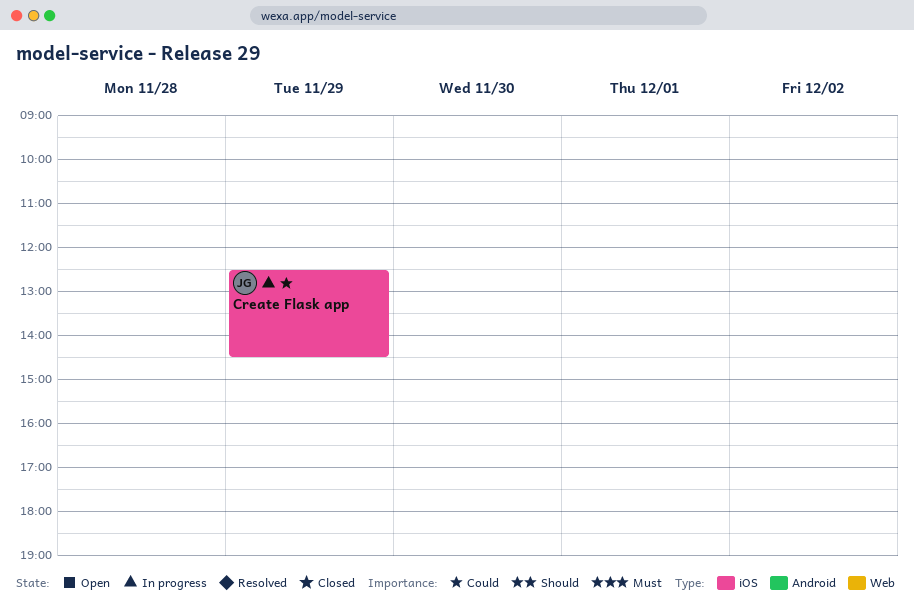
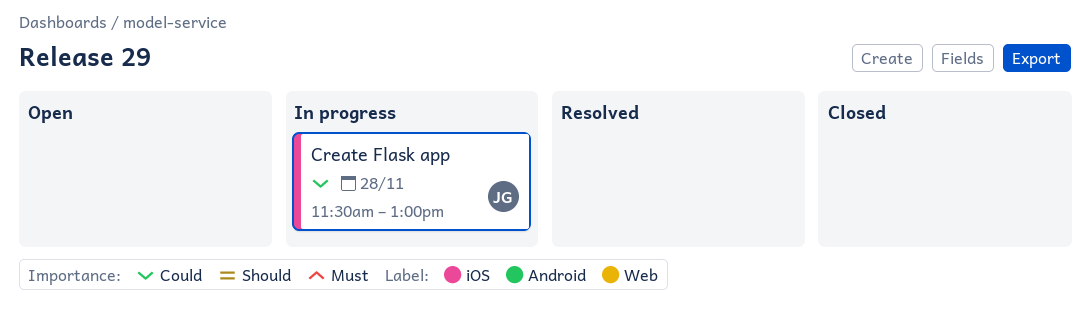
Create Flask app, day: Nov 29 -> Nov 28
Create Flask app, begins: 12:30 -> 11:30
Create Flask app, ends: 14:30 -> 13:00

